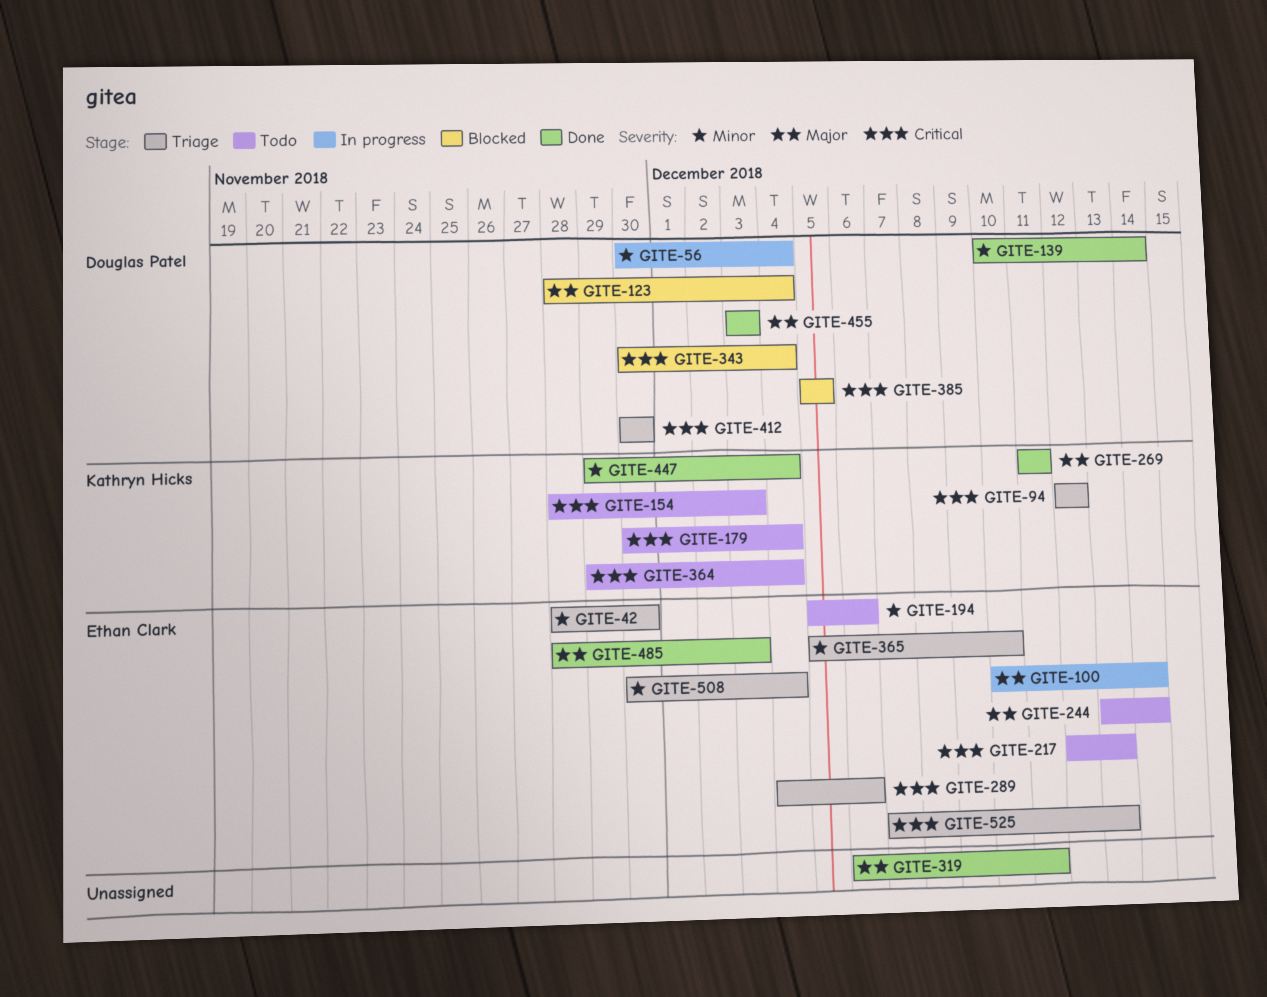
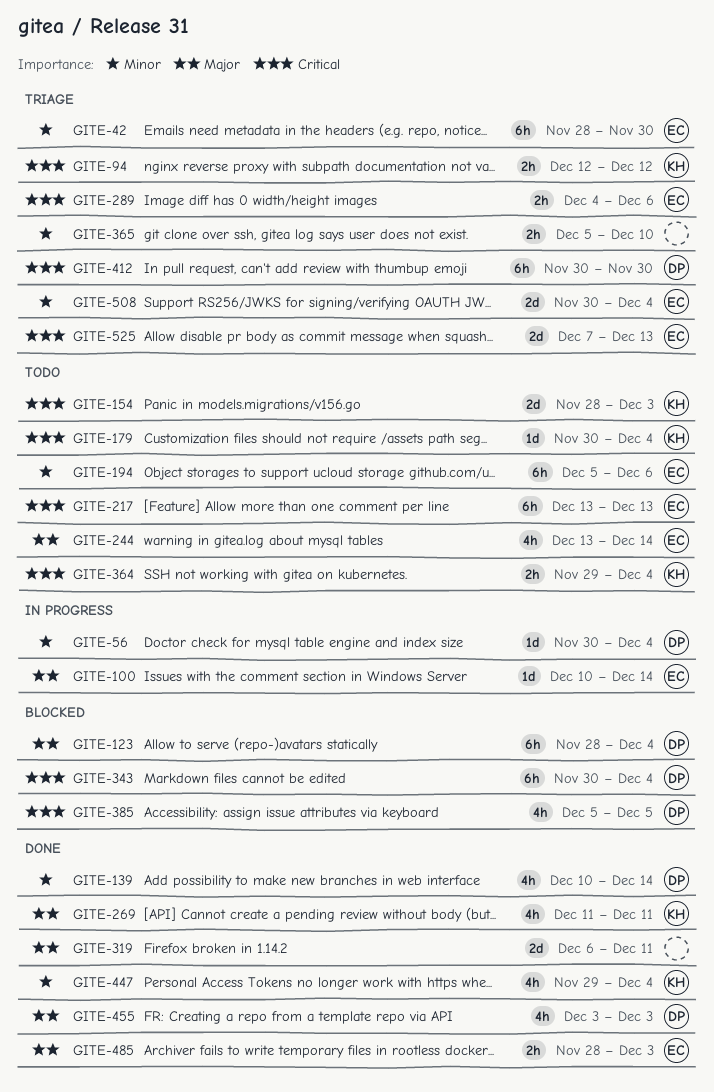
GITE-217, start: Dec 12 -> Dec 13
GITE-365, owner: Ethan Clark -> none

